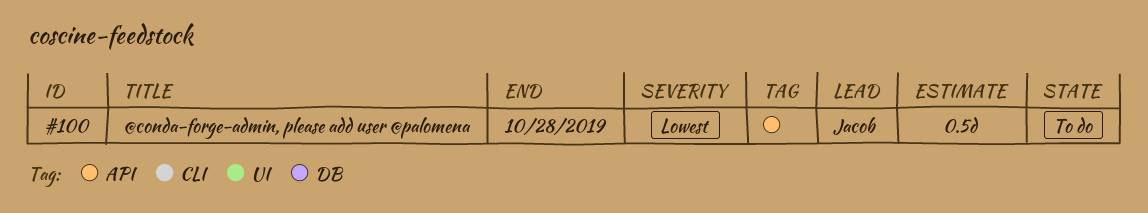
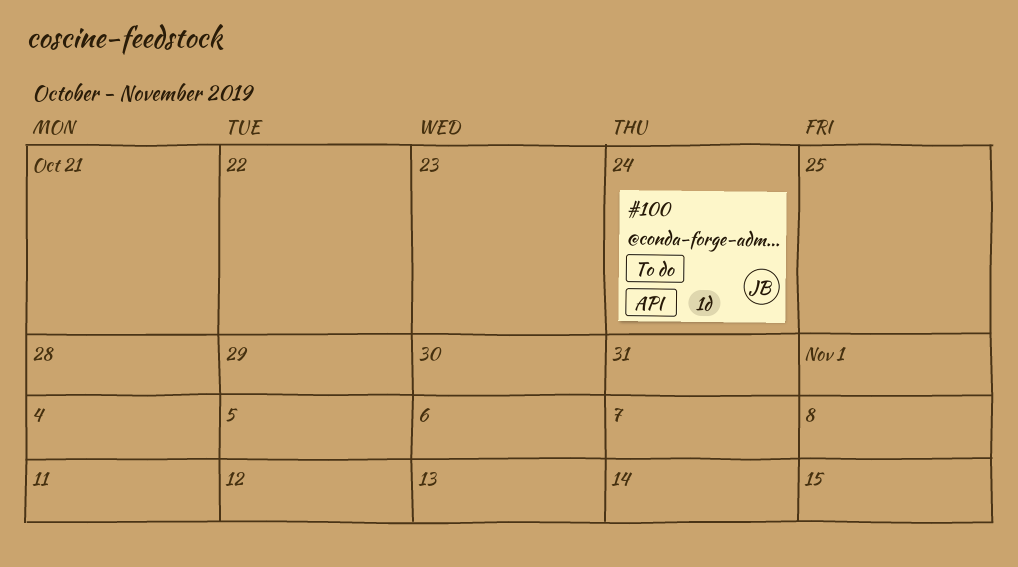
#100, estimate: 0.5d -> 1d
#100, due: Oct 28 -> Oct 24

